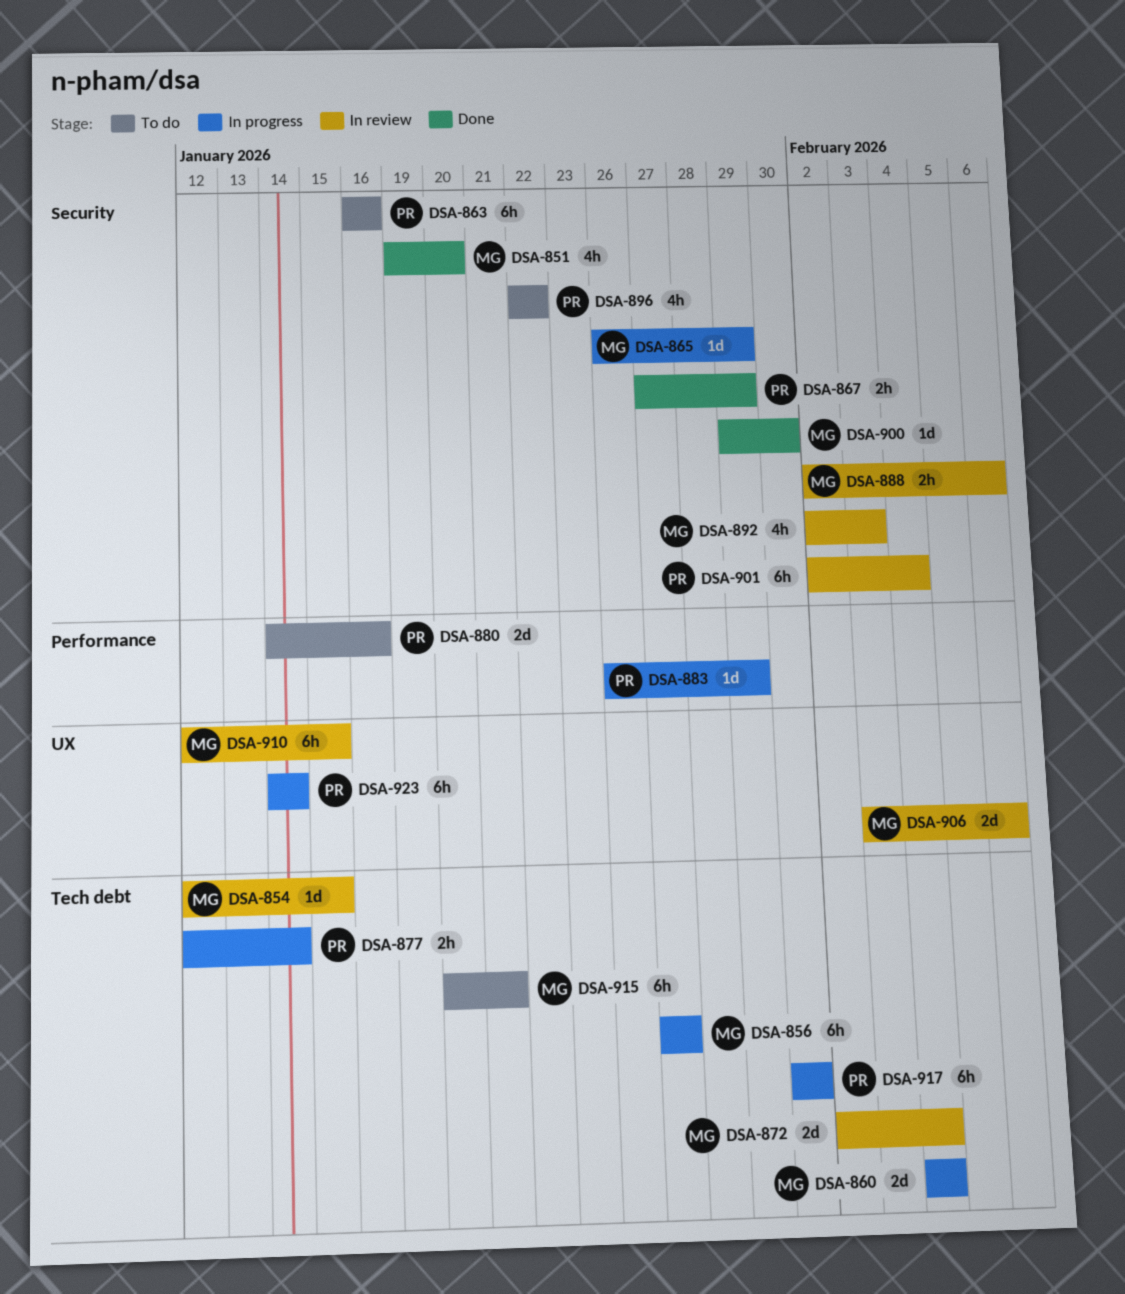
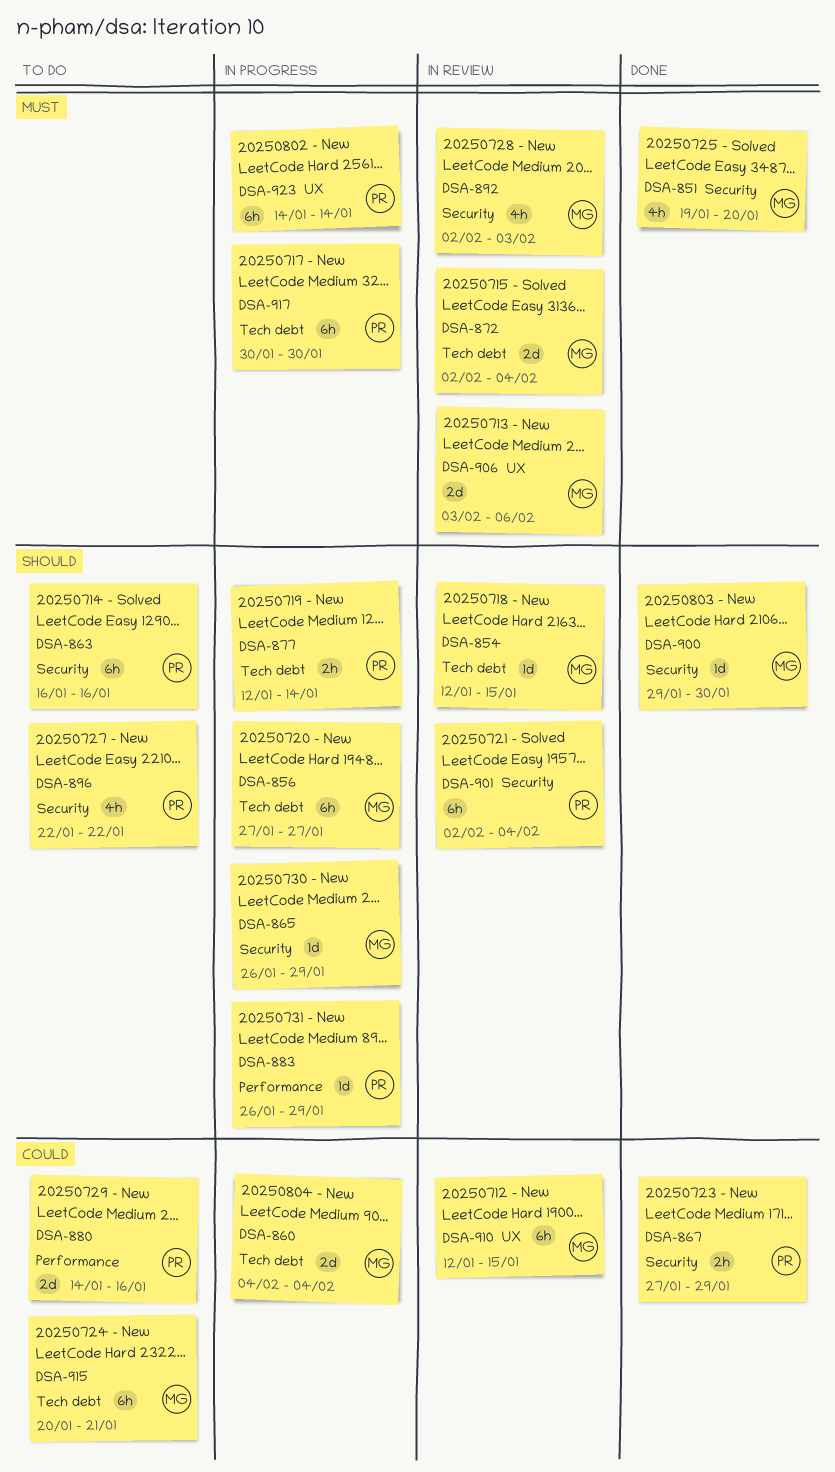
DSA-888: present -> none

